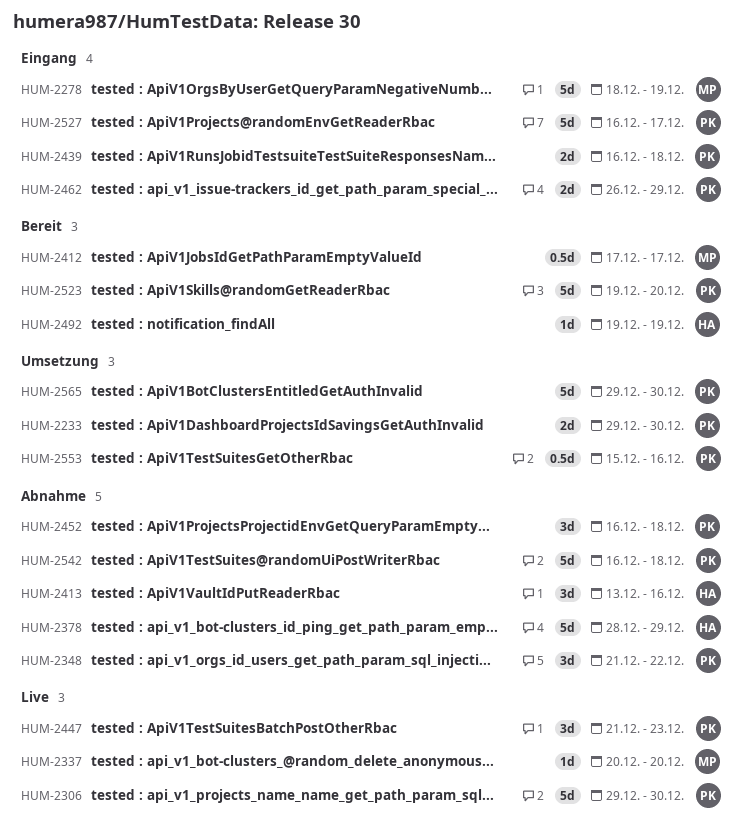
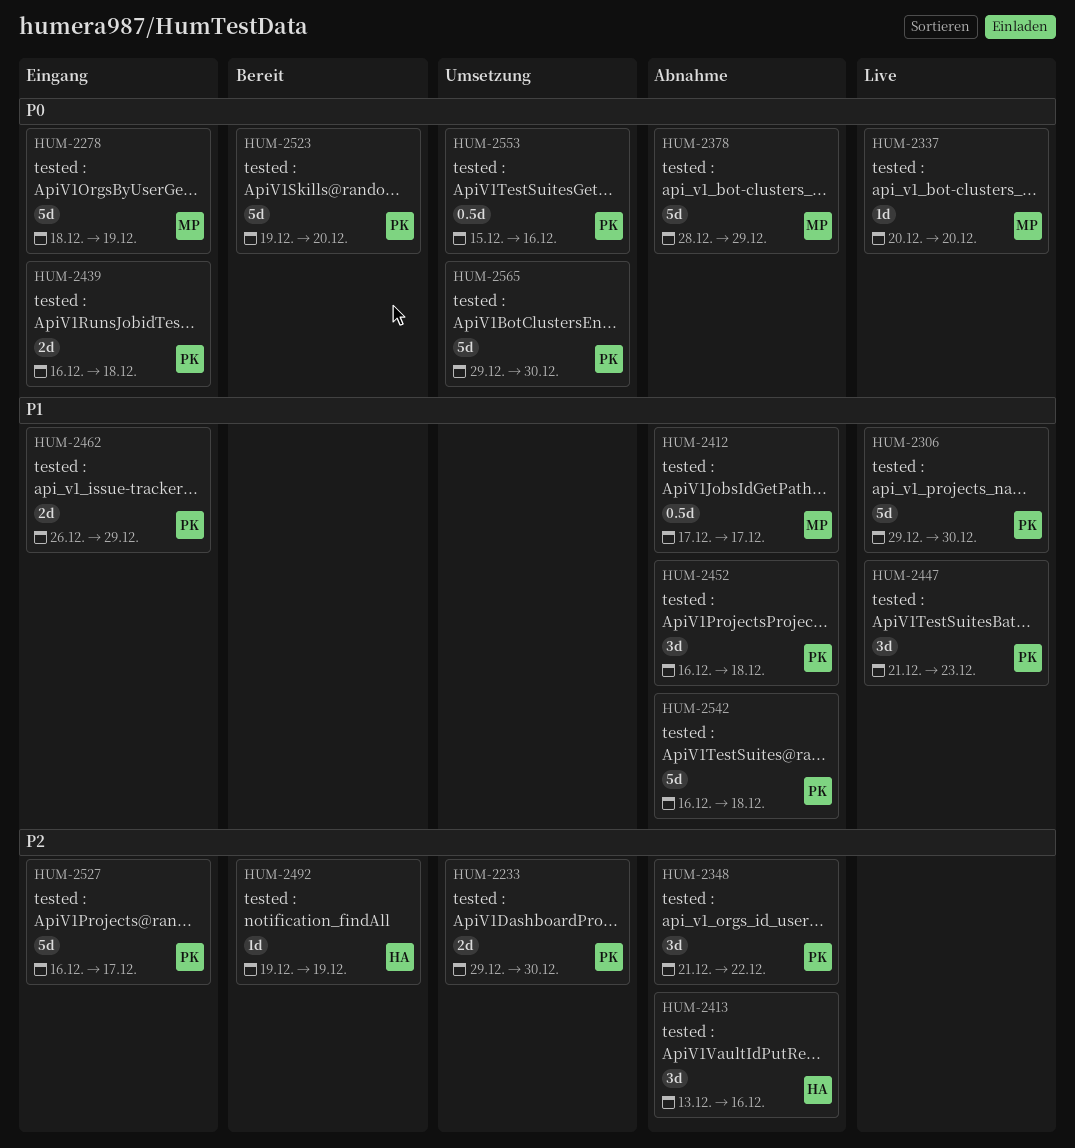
HUM-2378, owner: HA -> MP
HUM-2412, status: Bereit -> Abnahme

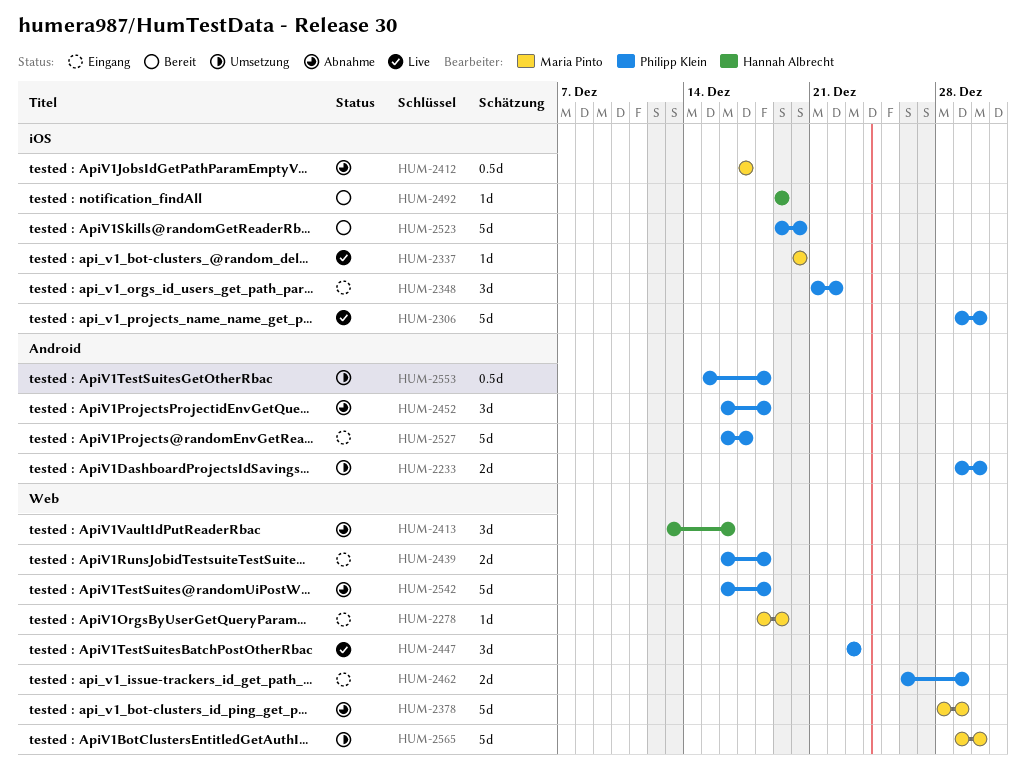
HUM-2278, estimate: 5d -> 1d
HUM-2348, status: Abnahme -> Eingang
HUM-2447, start: Dec 21 -> Dec 23
HUM-2553, due: Dec 16 -> Dec 18
HUM-2565, owner: Philipp Klein -> Maria Pinto

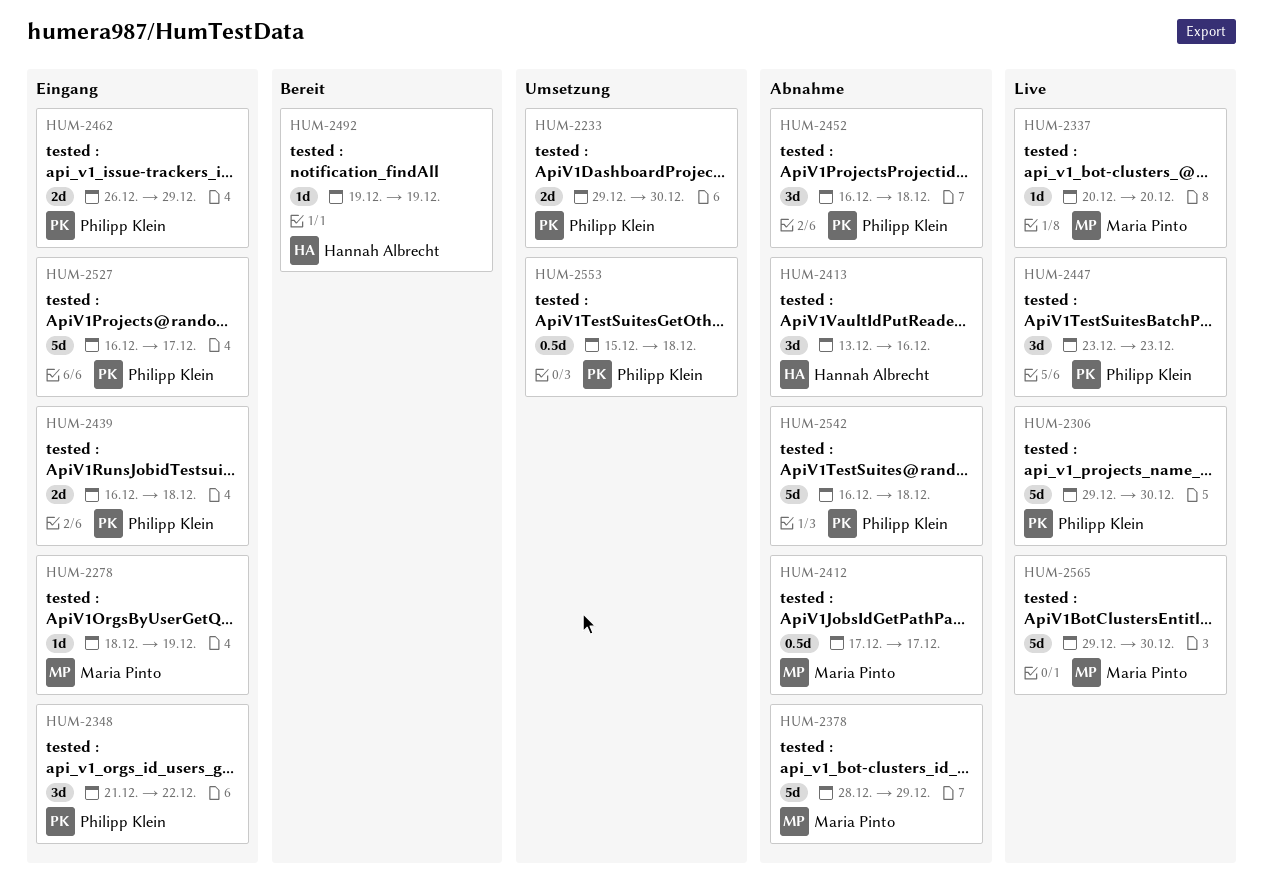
HUM-2523: present -> none
HUM-2565, status: Umsetzung -> Live

